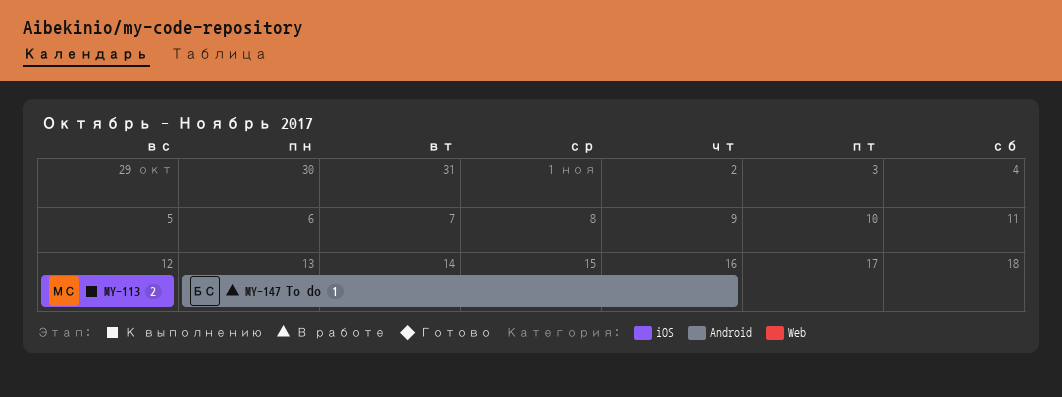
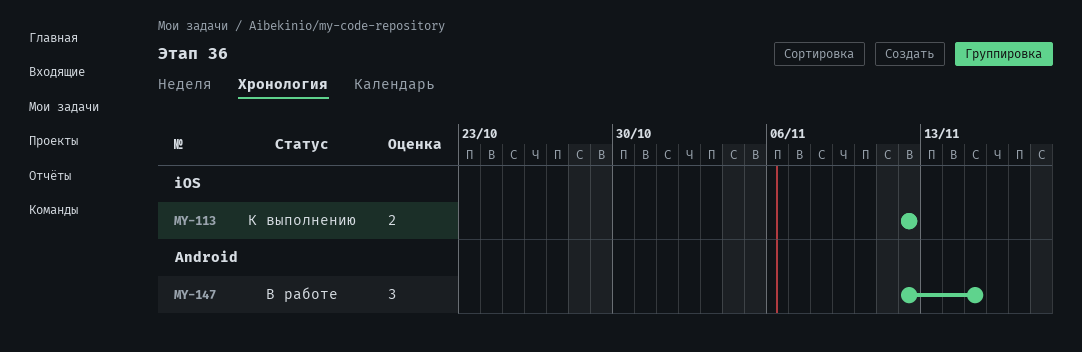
MY-147, estimate: 1 -> 3
MY-147, start: Nov 13 -> Nov 12
MY-147, due: Nov 16 -> Nov 15

